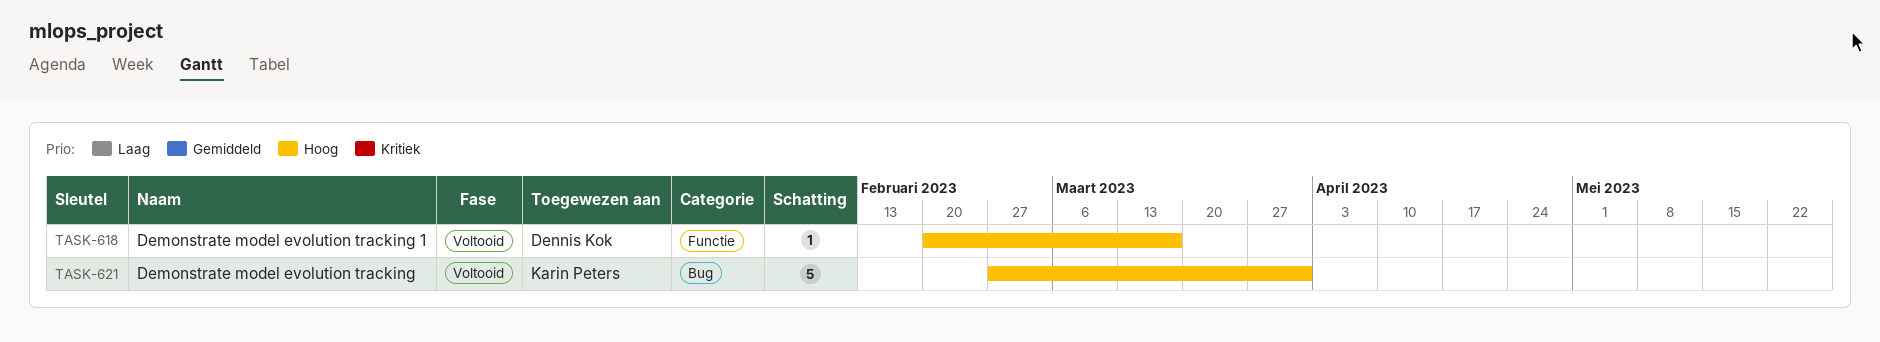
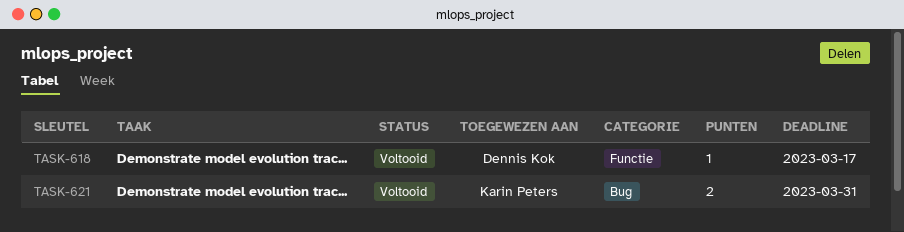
TASK-621, estimate: 5 -> 2

